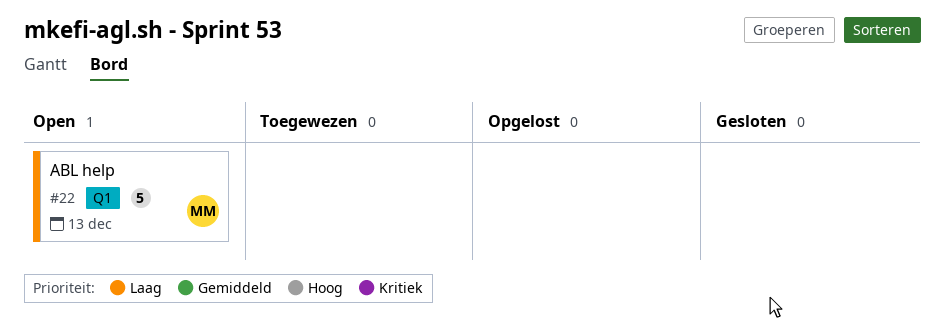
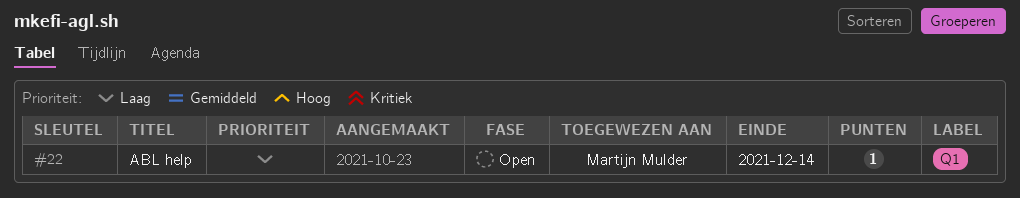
#22, estimate: 5 -> 1
#22, due: Dec 13 -> Dec 14

